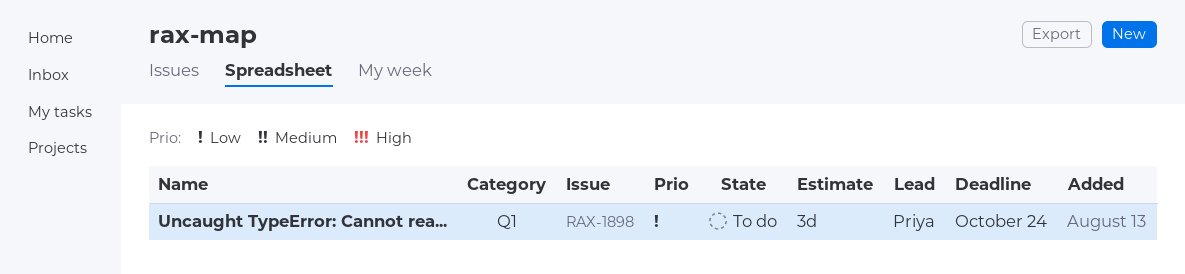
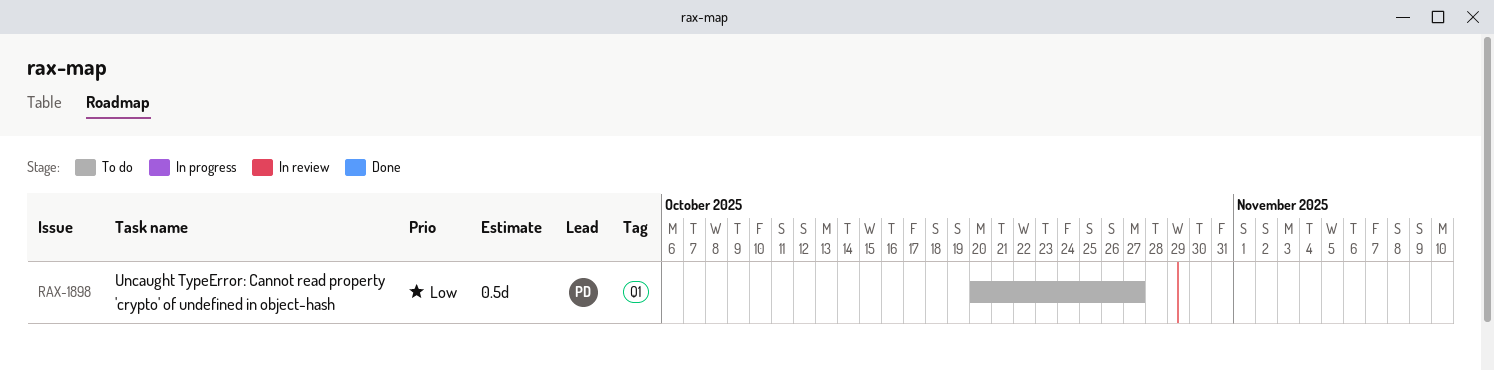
RAX-1898, estimate: 3d -> 0.5d
RAX-1898, due: Oct 24 -> Oct 27

